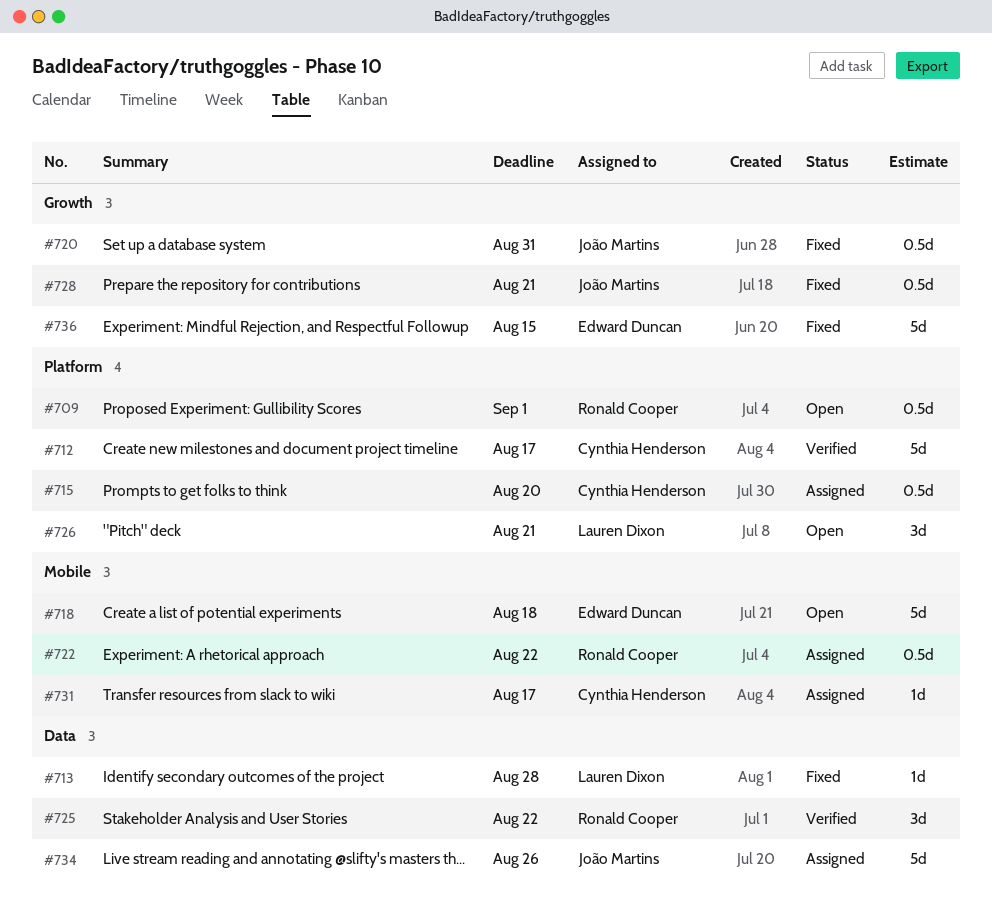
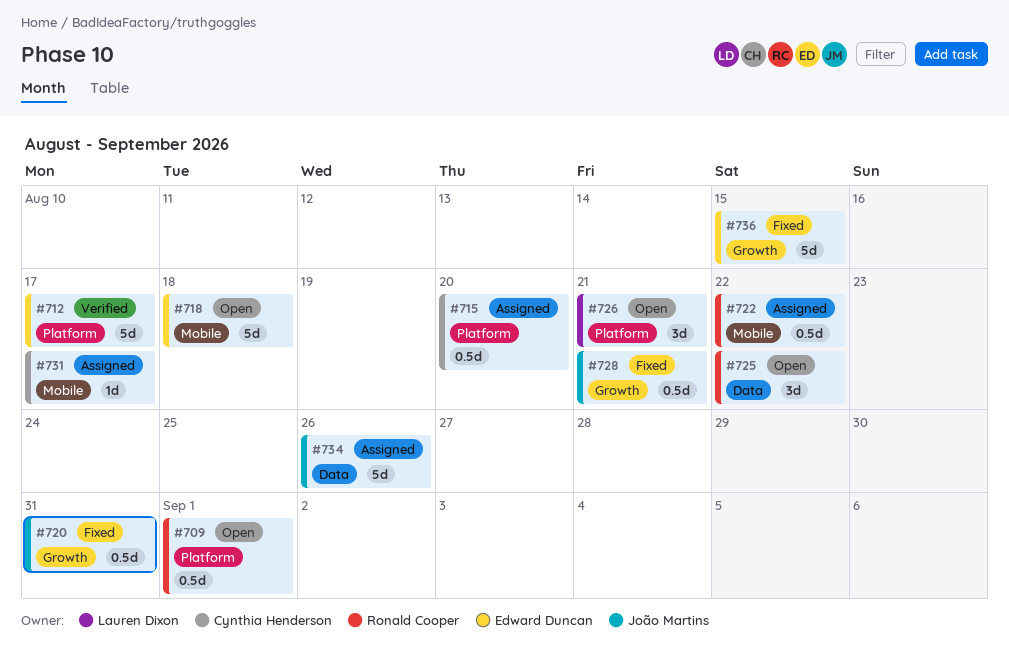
#712, owner: Cynthia Henderson -> Edward Duncan
#713: present -> none
#725, status: Verified -> Open

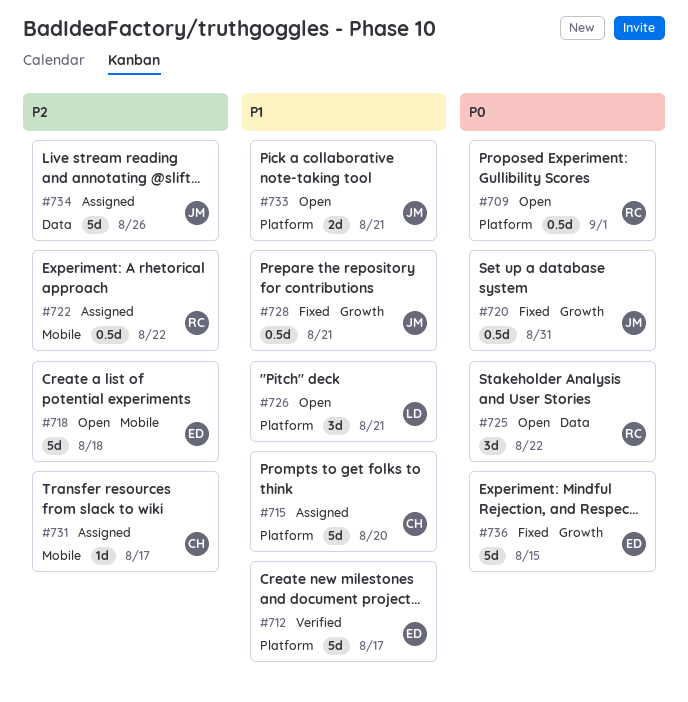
#715, estimate: 0.5d -> 5d
#733: none -> present

